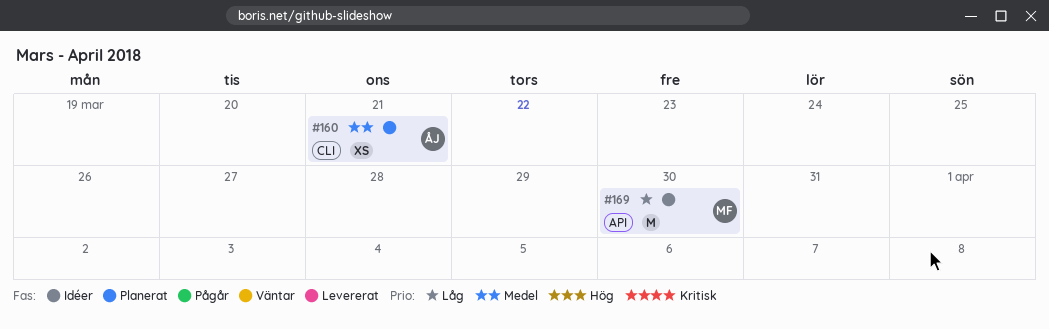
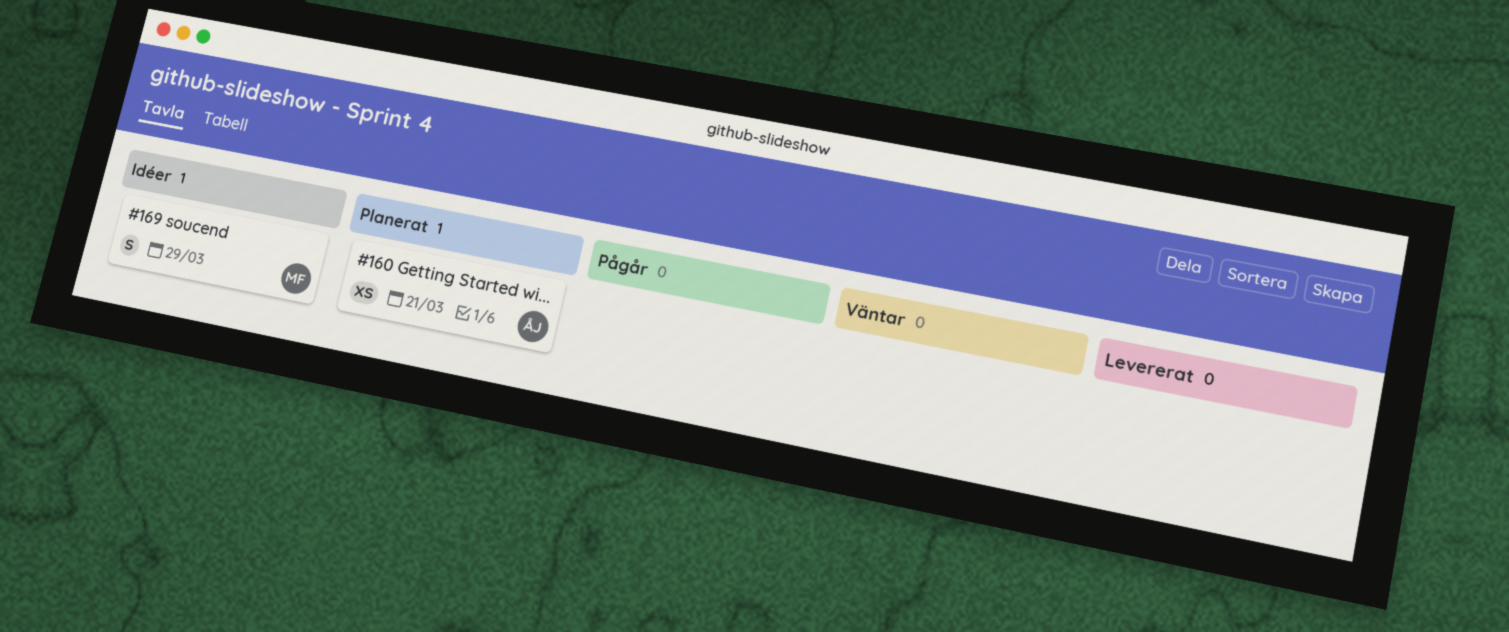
#169, estimate: M -> S
#169, due: Mar 30 -> Mar 29

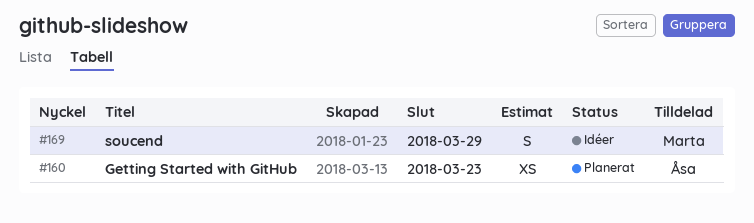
#160, due: Mar 21 -> Mar 23

